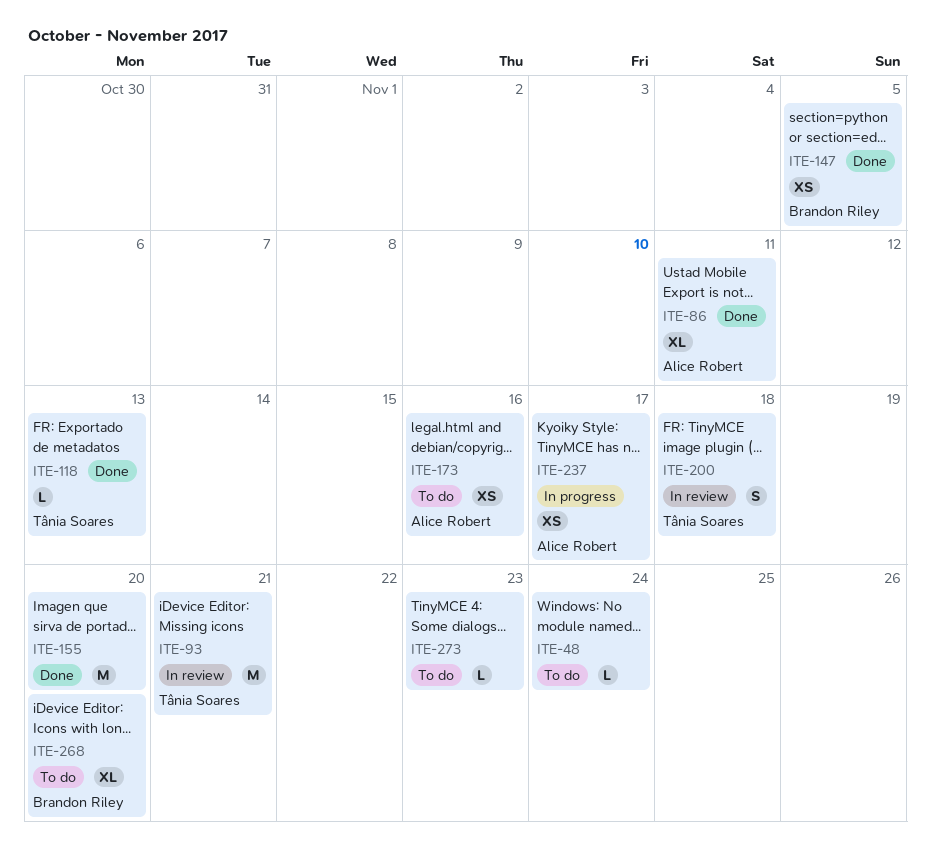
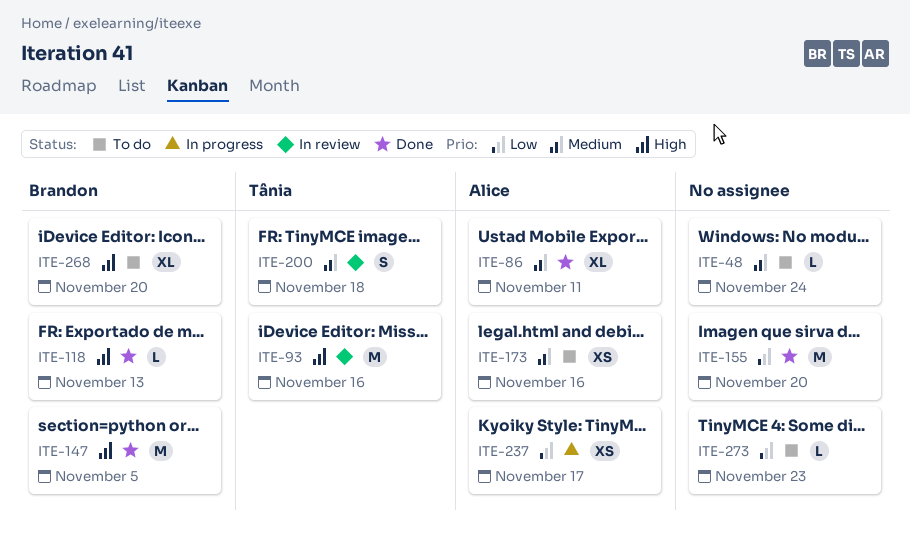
ITE-93, due: Nov 21 -> Nov 16
ITE-118, owner: Tânia Soares -> Brandon Riley
ITE-147, estimate: XS -> M

